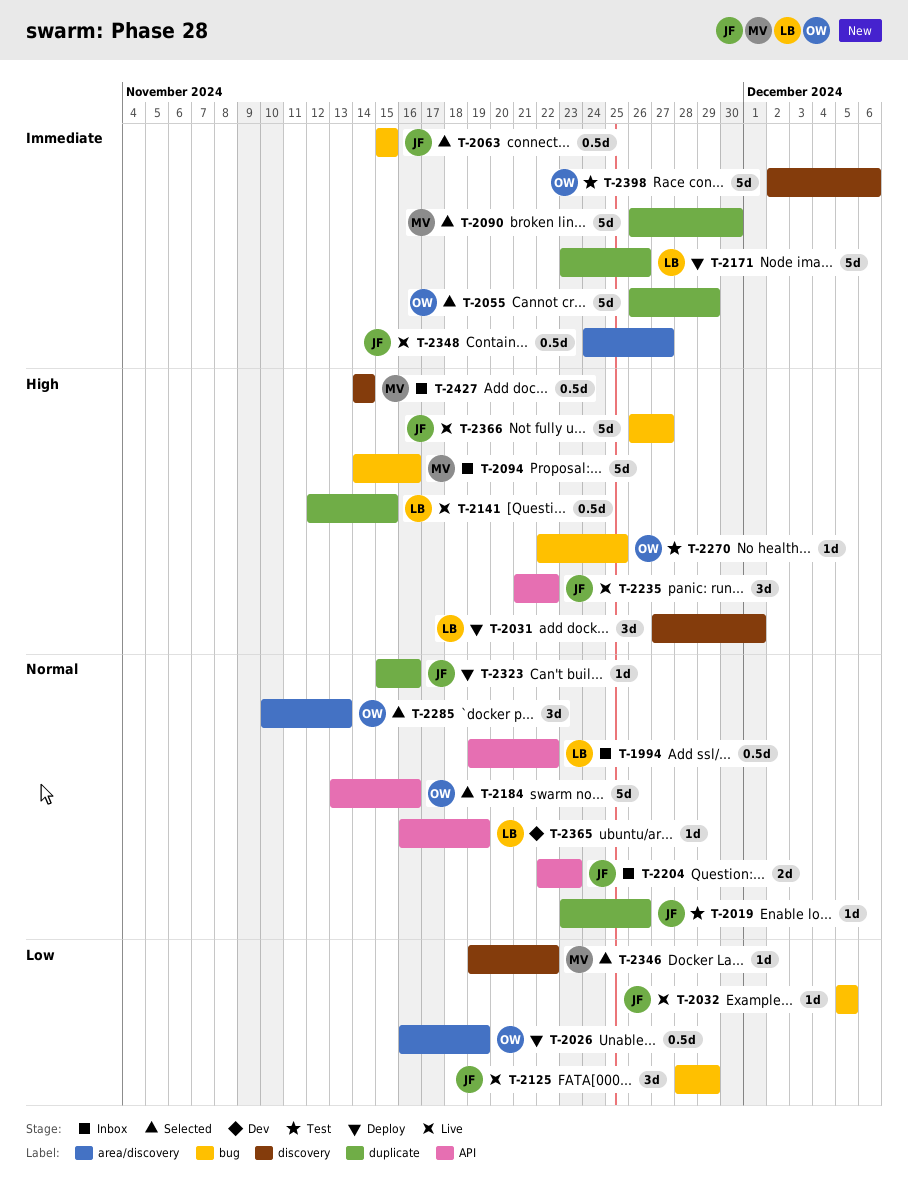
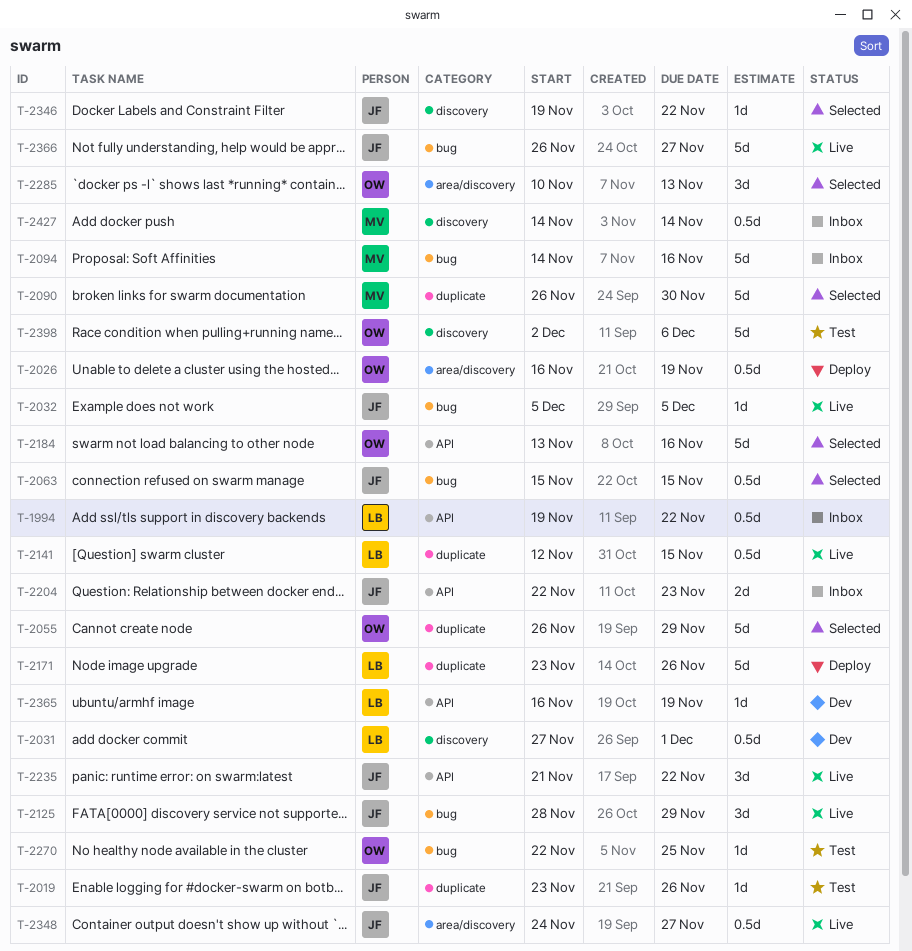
T-2031, status: Deploy -> Dev
T-2031, estimate: 3d -> 0.5d
T-2323: present -> none
T-2346, owner: MV -> JF

